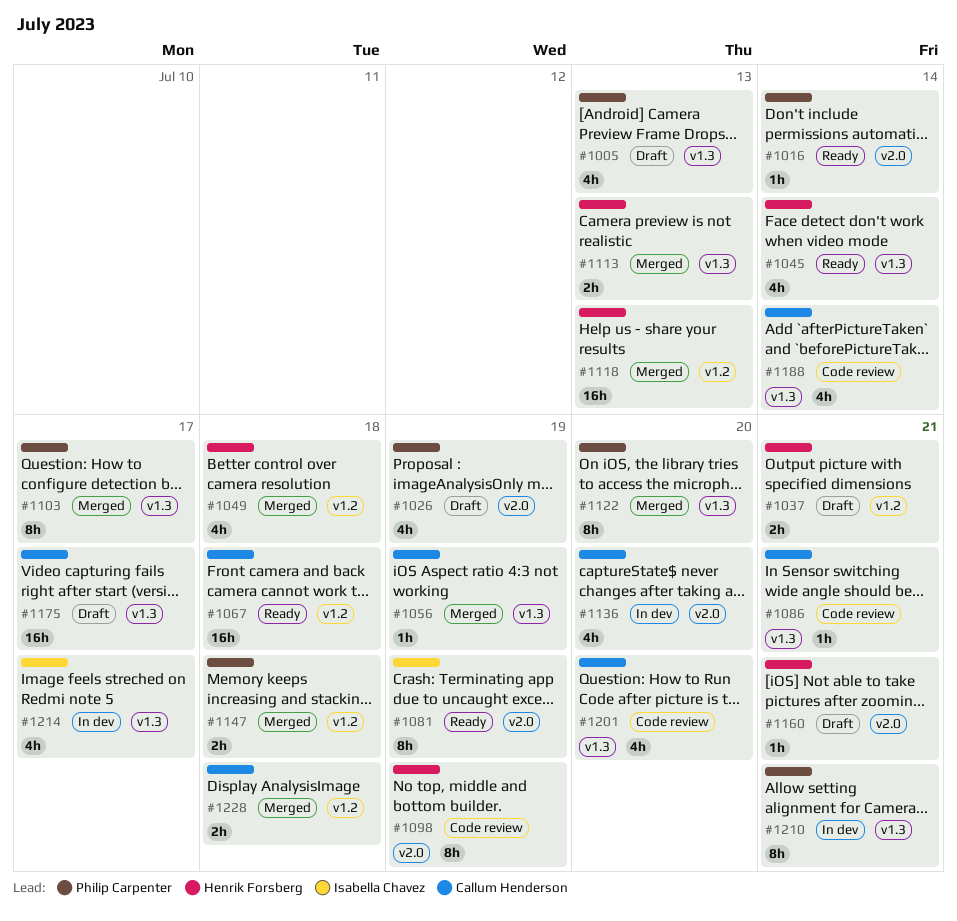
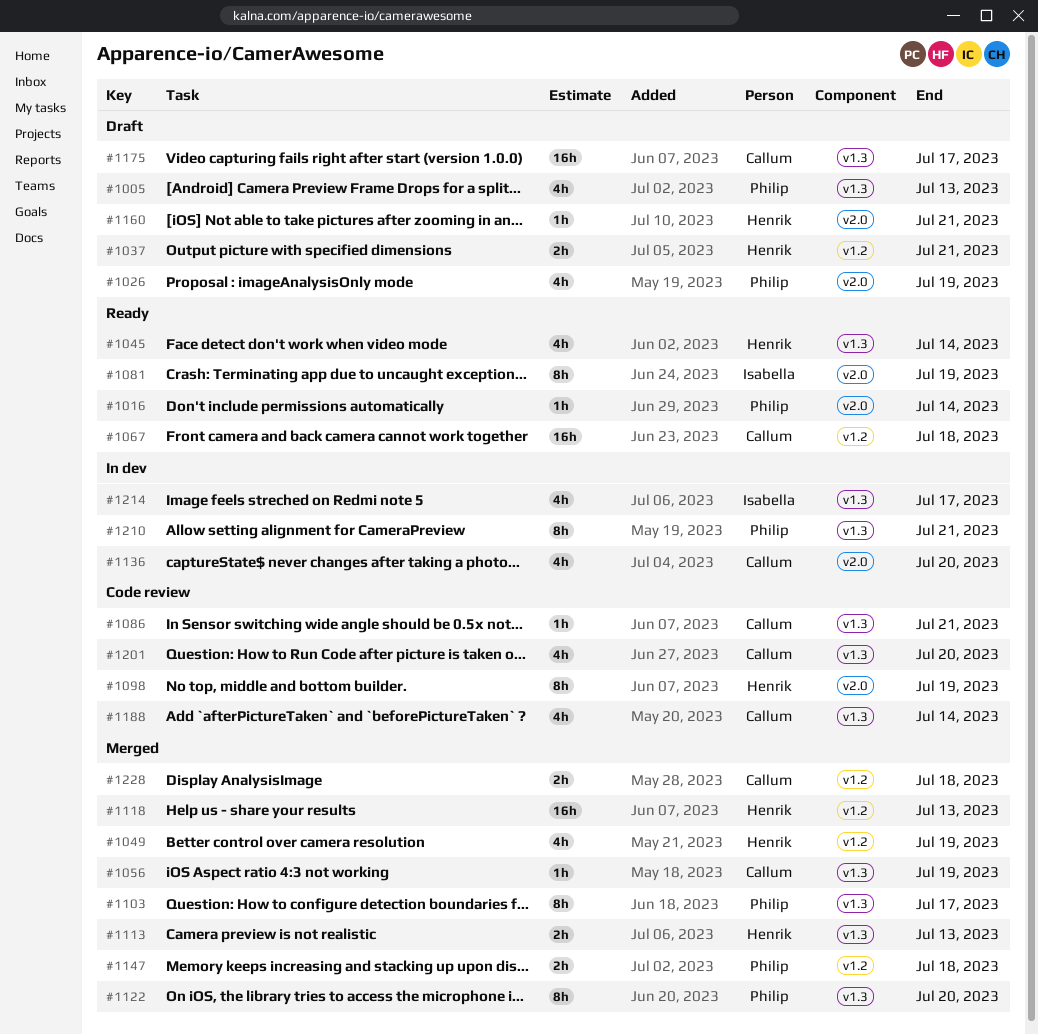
#1049, due: Jul 18 -> Jul 19

